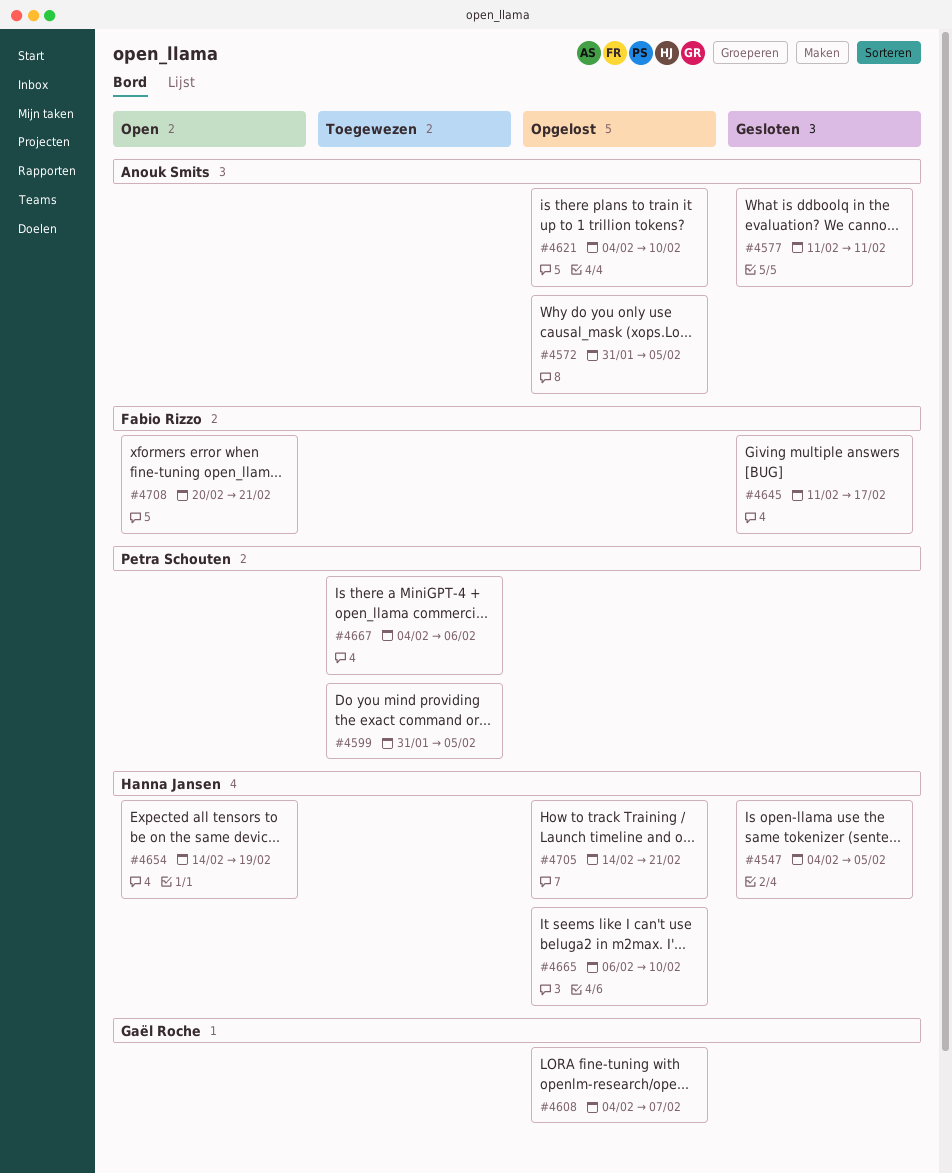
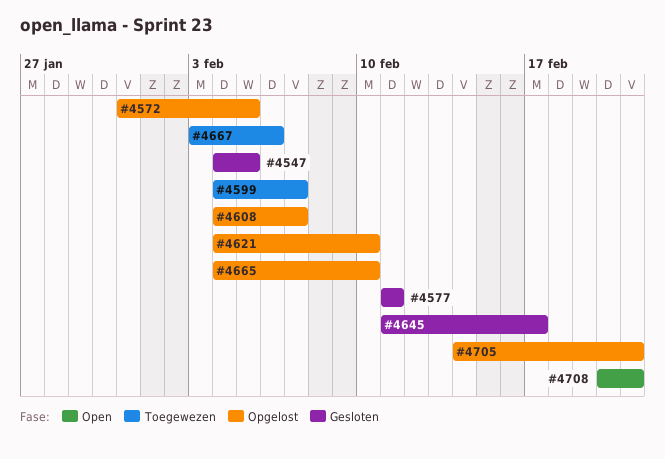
#4599, start: Jan 31 -> Feb 4
#4599, due: Feb 5 -> Feb 7
#4654: present -> none
#4665, start: Feb 6 -> Feb 4
#4667, start: Feb 4 -> Feb 3

